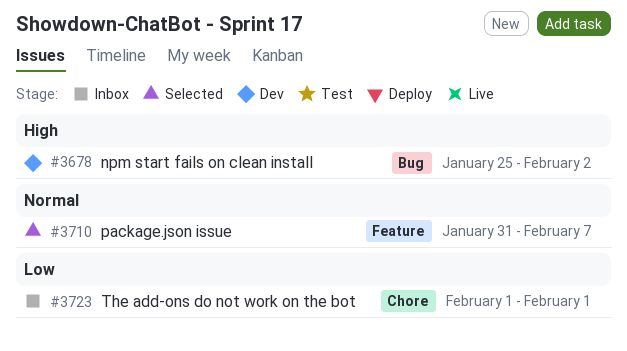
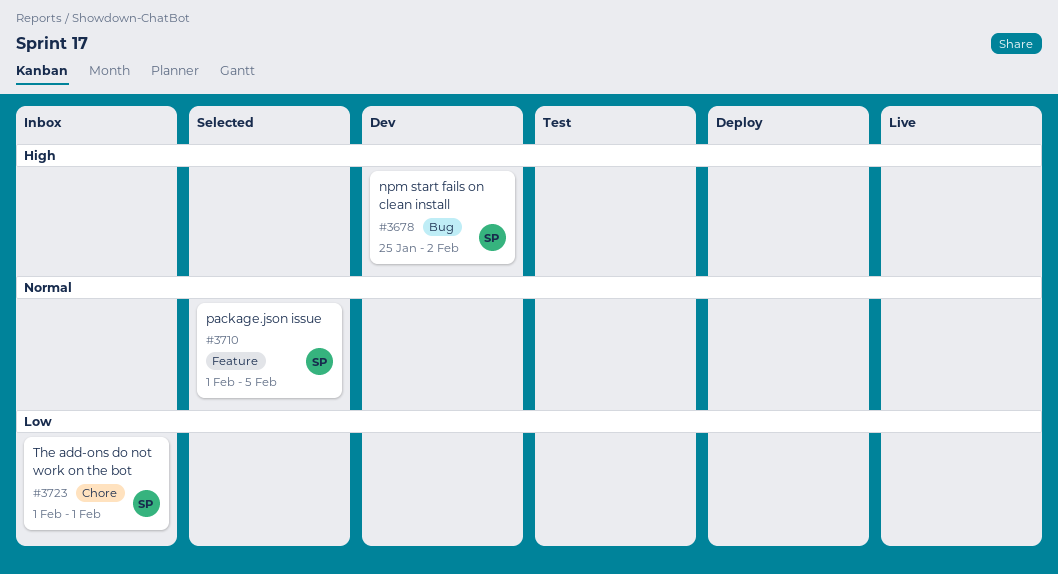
#3710, start: Jan 31 -> Feb 1
#3710, due: Feb 7 -> Feb 5

